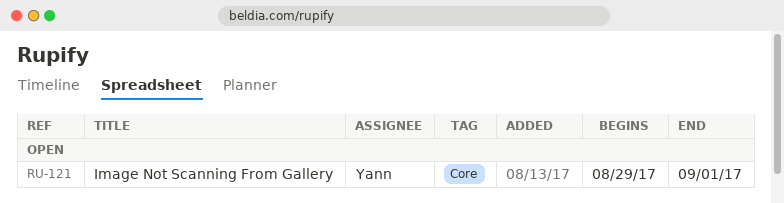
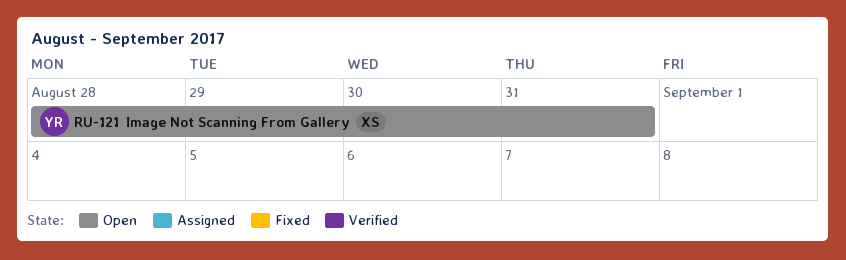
RU-121, start: Aug 29 -> Aug 28
RU-121, due: Sep 1 -> Aug 31

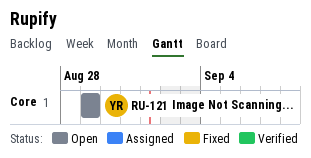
RU-121, start: Aug 28 -> Aug 29
RU-121, due: Aug 31 -> Aug 29

